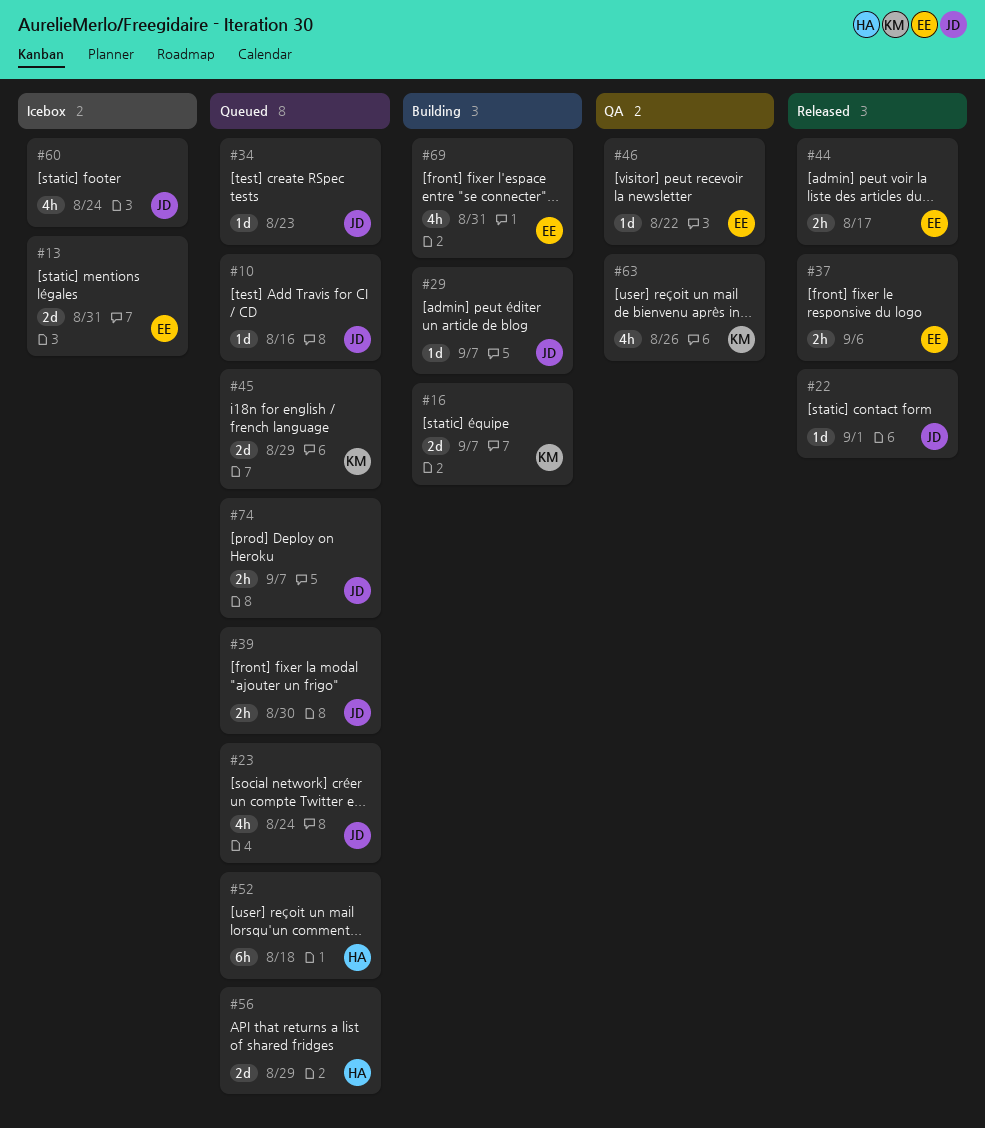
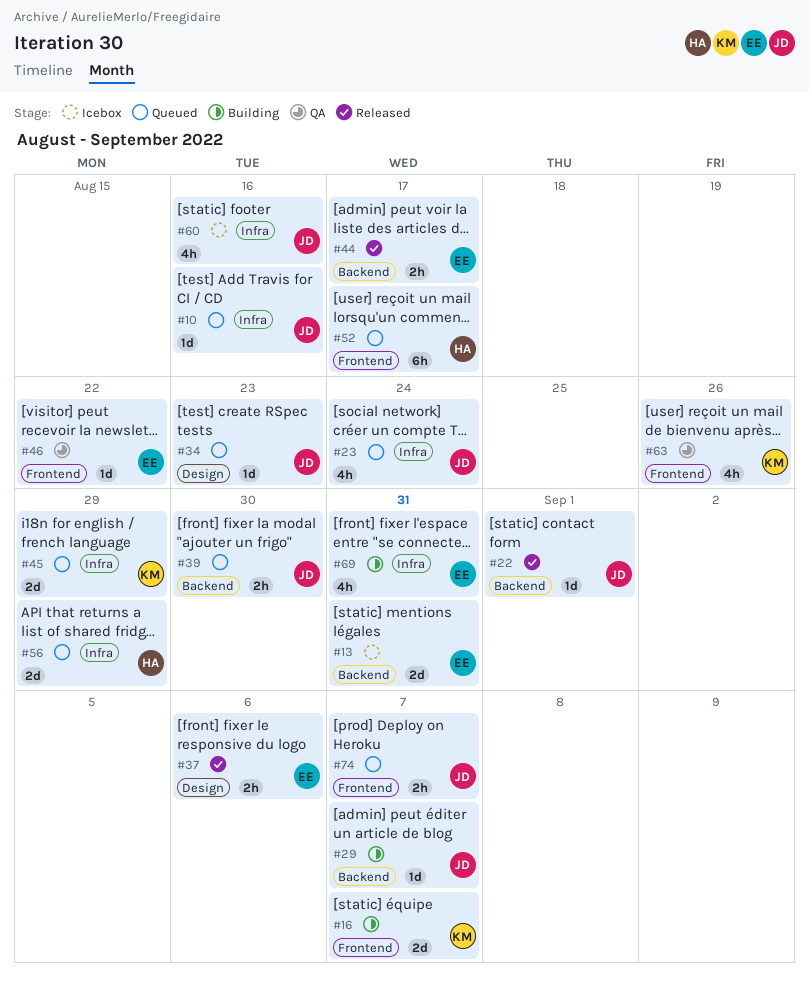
#52, due: Aug 18 -> Aug 17
#60, due: Aug 24 -> Aug 16

